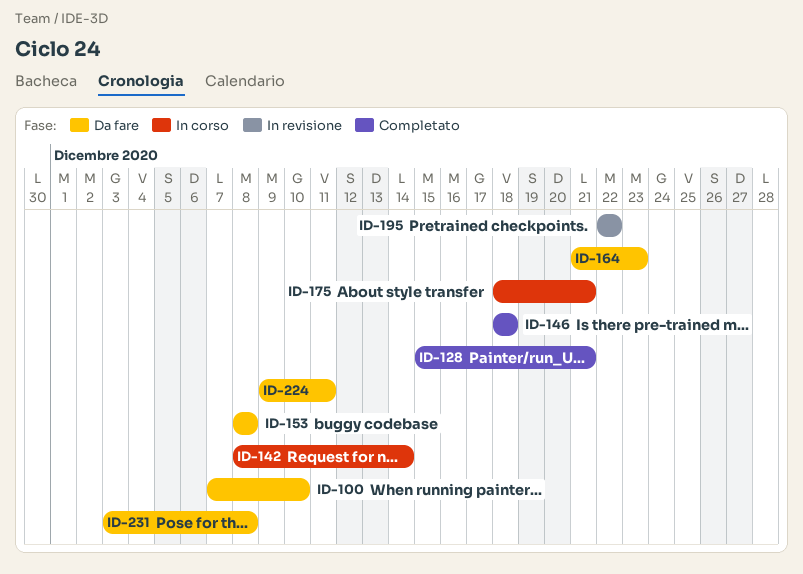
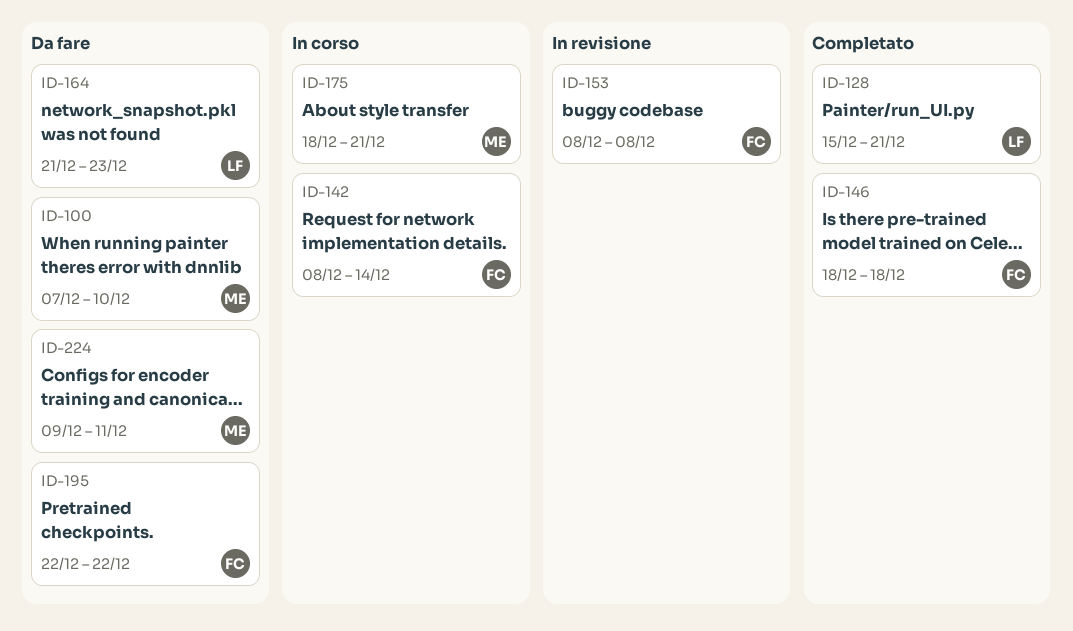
ID-153, status: Da fare -> In revisione
ID-195, status: In revisione -> Da fare
ID-231: present -> none

